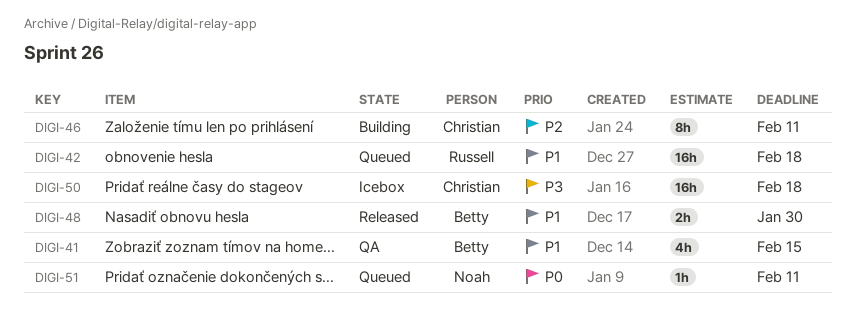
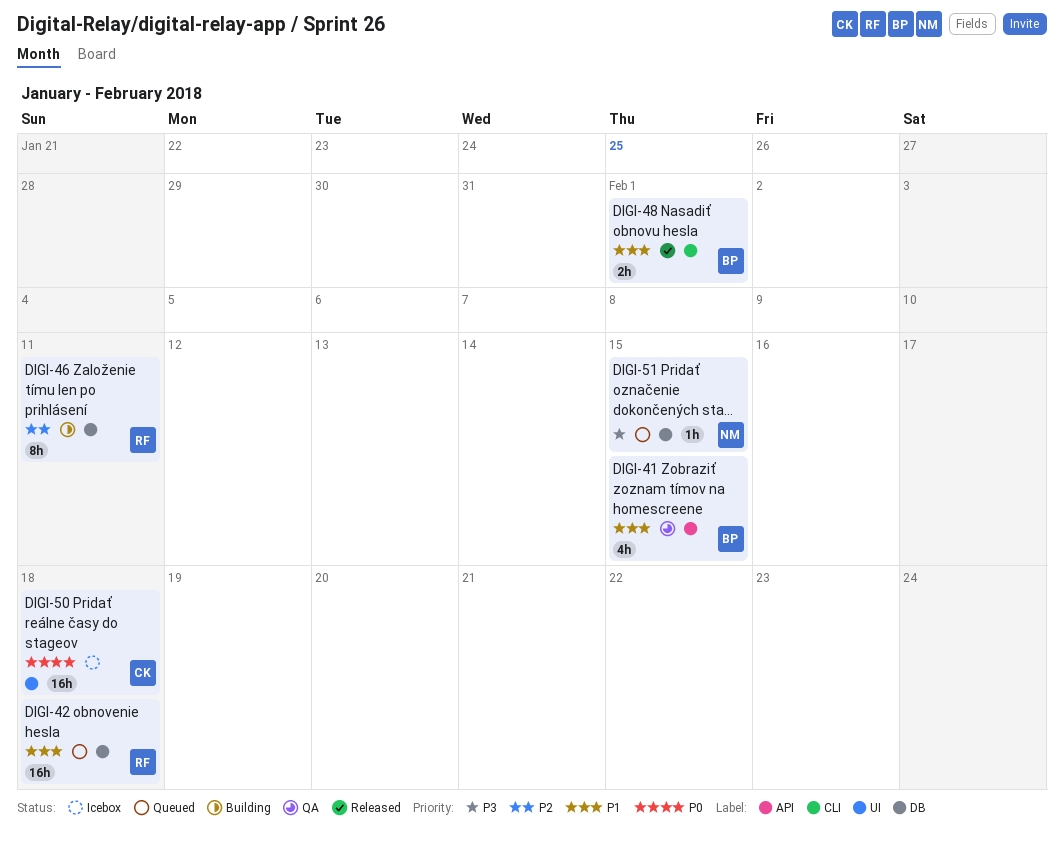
DIGI-46, owner: Christian -> Russell
DIGI-48, due: Jan 30 -> Feb 1
DIGI-50, priority: P3 -> P0
DIGI-51, priority: P0 -> P3
DIGI-51, due: Feb 11 -> Feb 15

